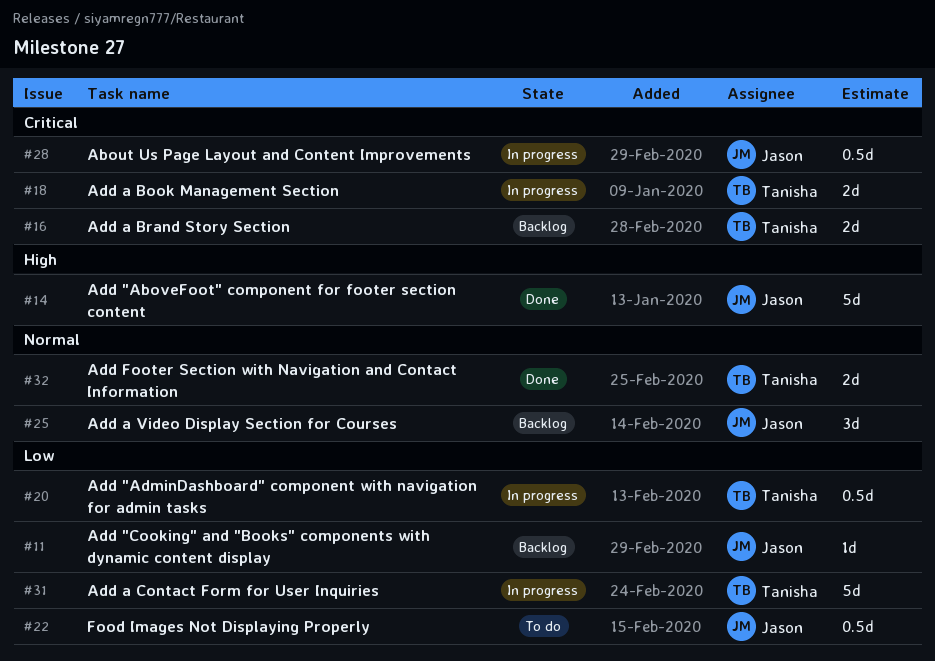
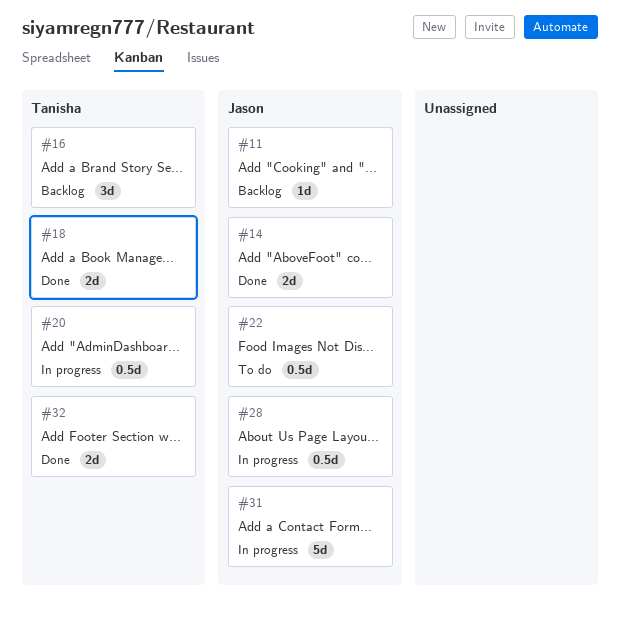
#14, estimate: 5d -> 2d
#16, estimate: 2d -> 3d
#18, status: In progress -> Done
#25: present -> none
#31, owner: Tanisha -> Jason

